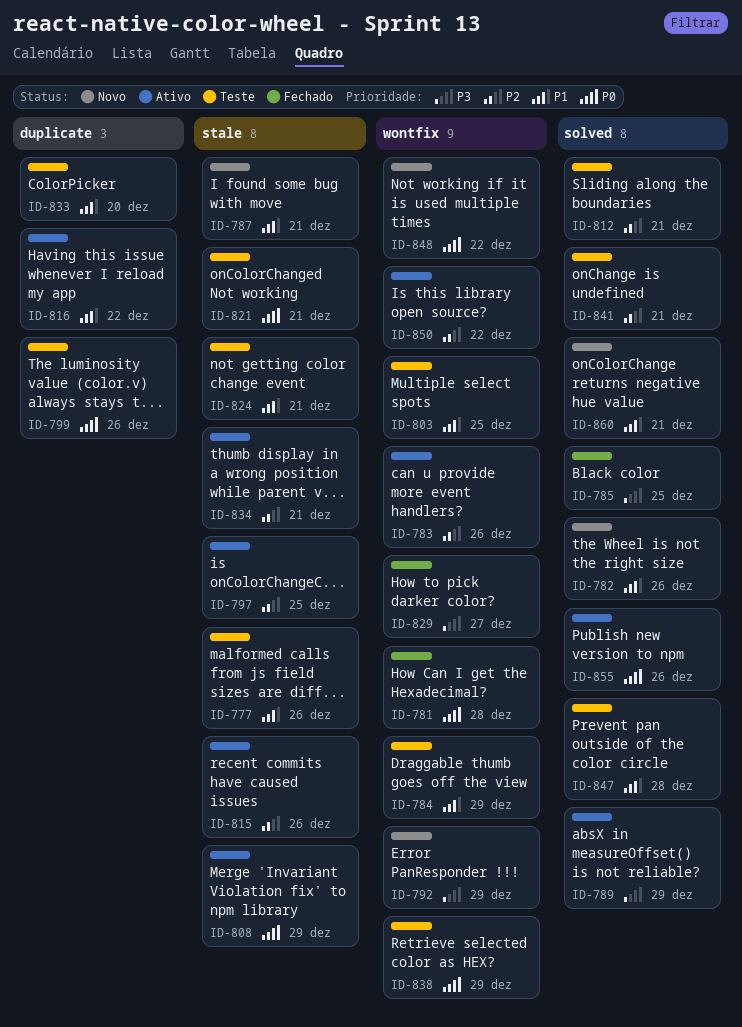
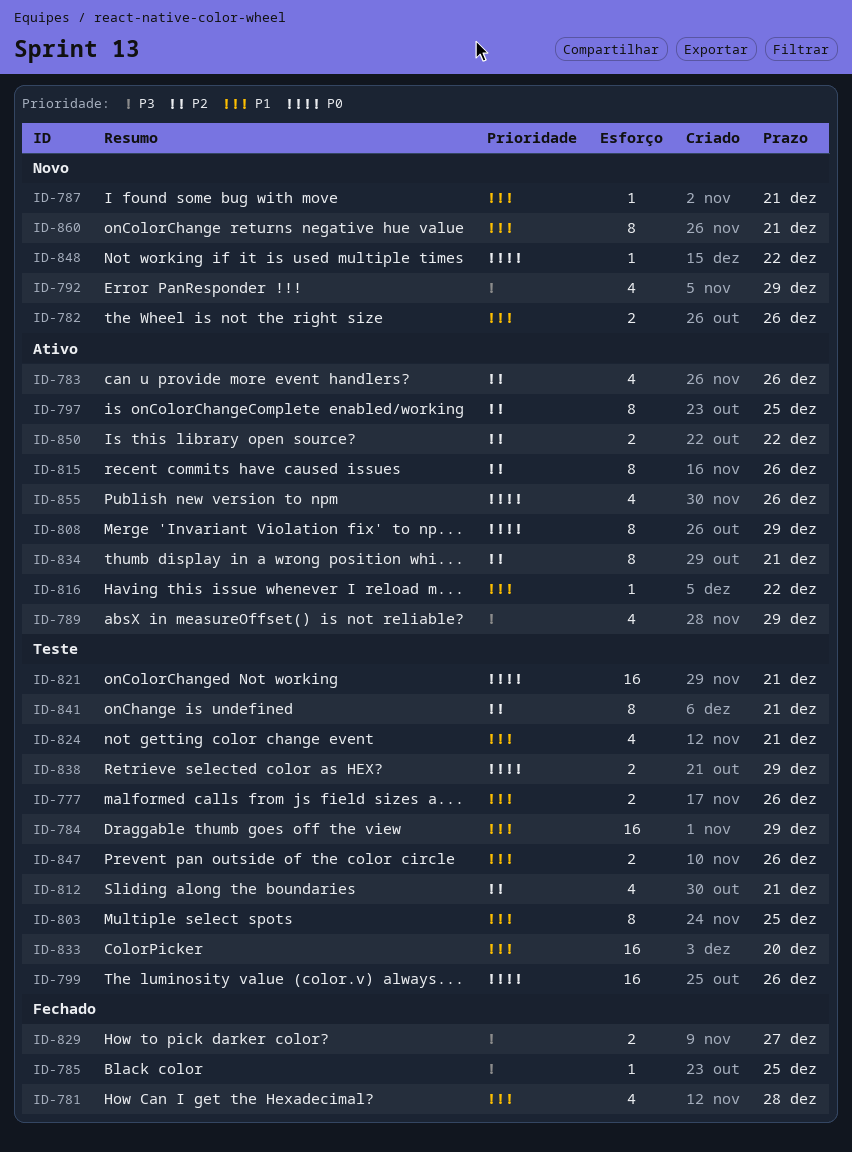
ID-781, priority: P0 -> P1
ID-847, due: Dec 28 -> Dec 26

